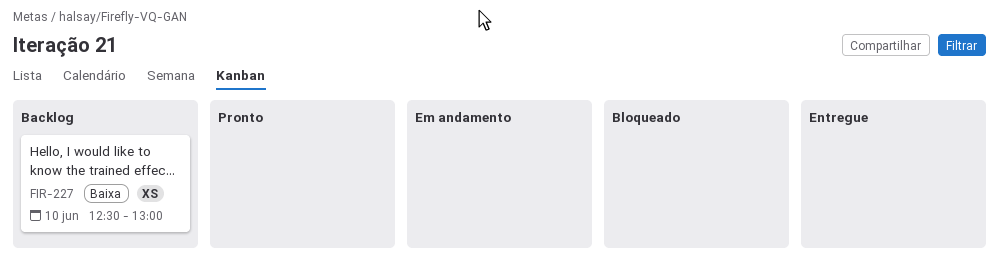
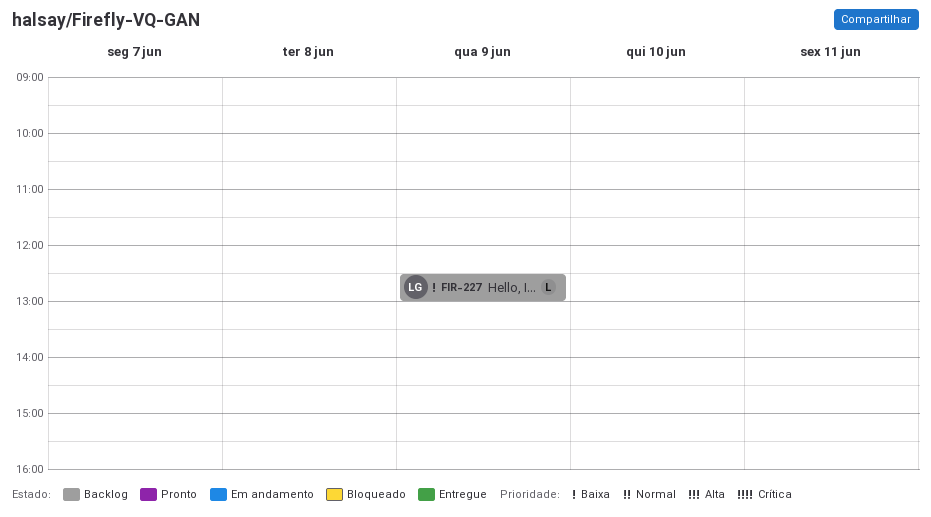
FIR-227, estimate: XS -> L
FIR-227, day: Jun 10 -> Jun 9

